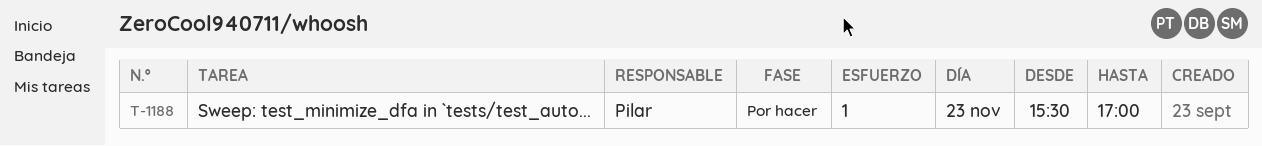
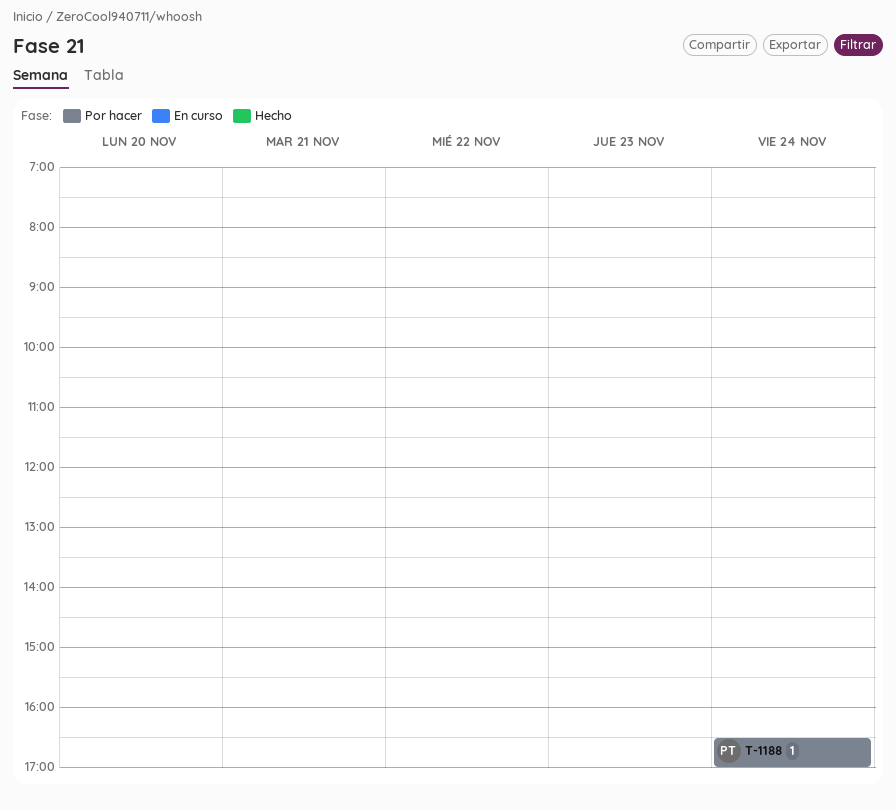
T-1188, day: Nov 23 -> Nov 24
T-1188, begins: 15:30 -> 16:30

